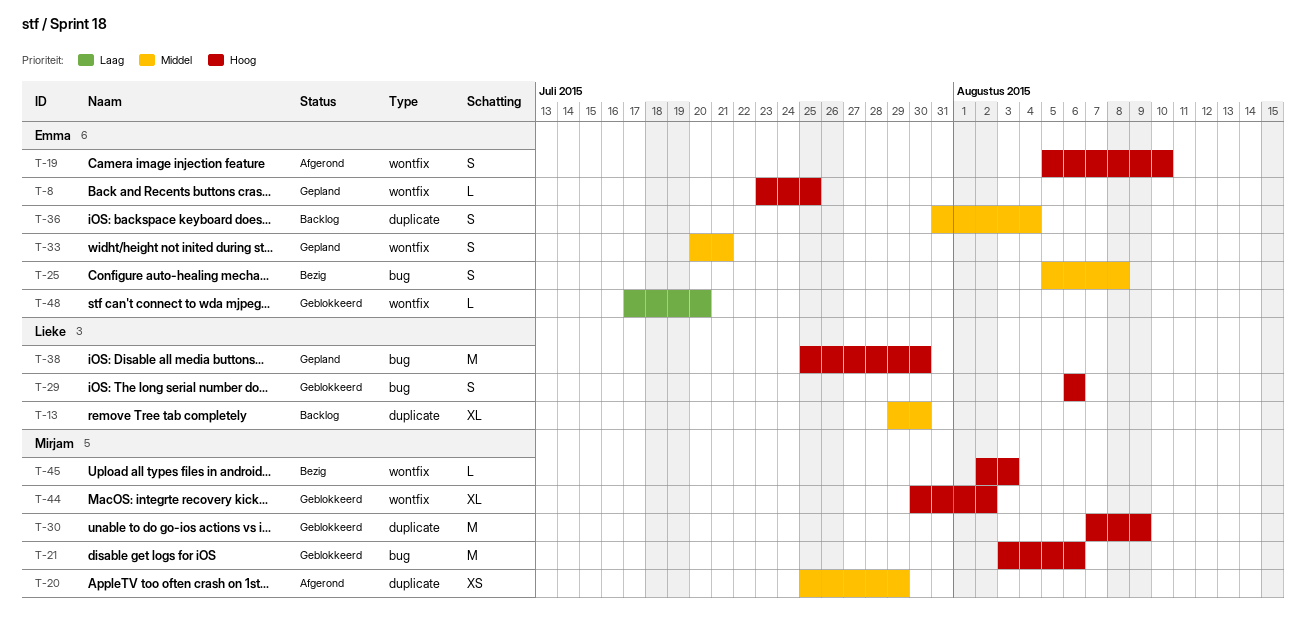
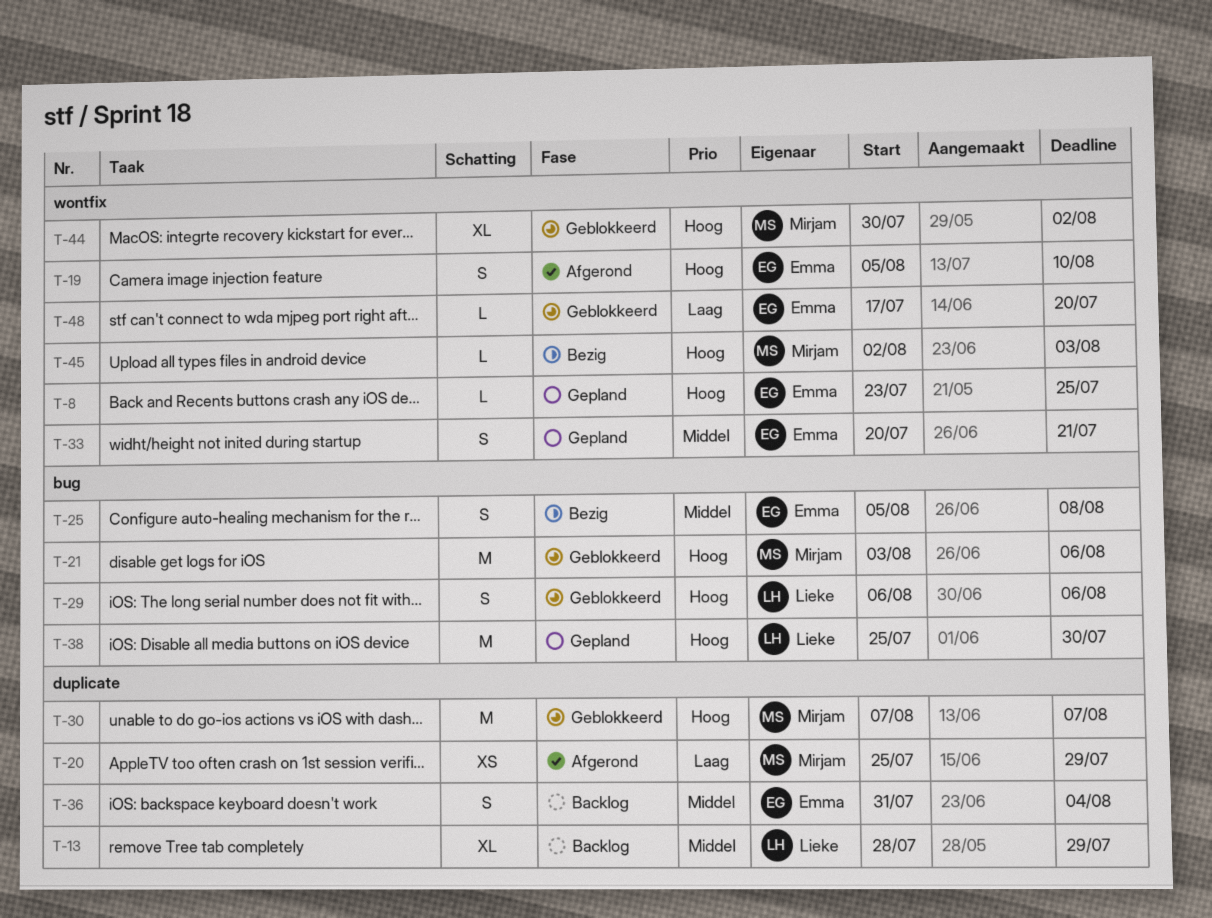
T-13, start: Jul 29 -> Jul 28
T-13, due: Jul 30 -> Jul 29
T-20, priority: Middel -> Laag
T-30, due: Aug 9 -> Aug 7

